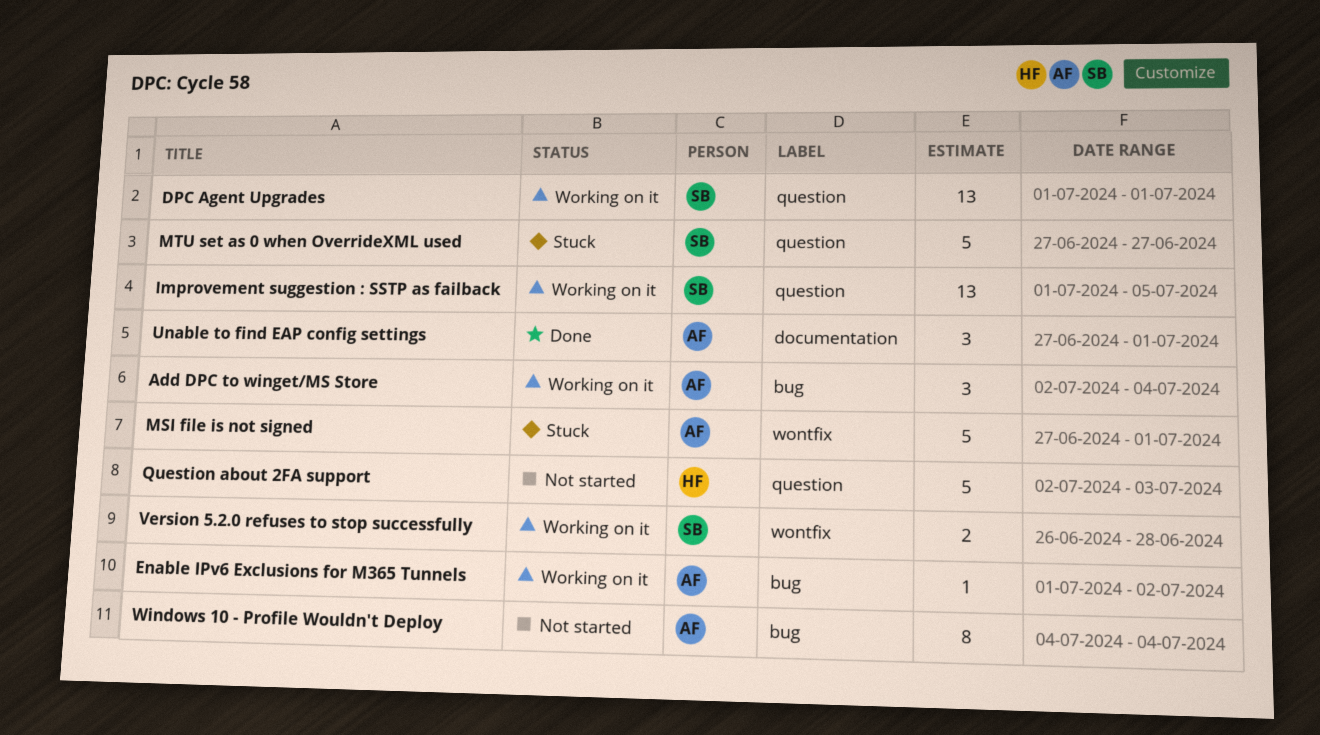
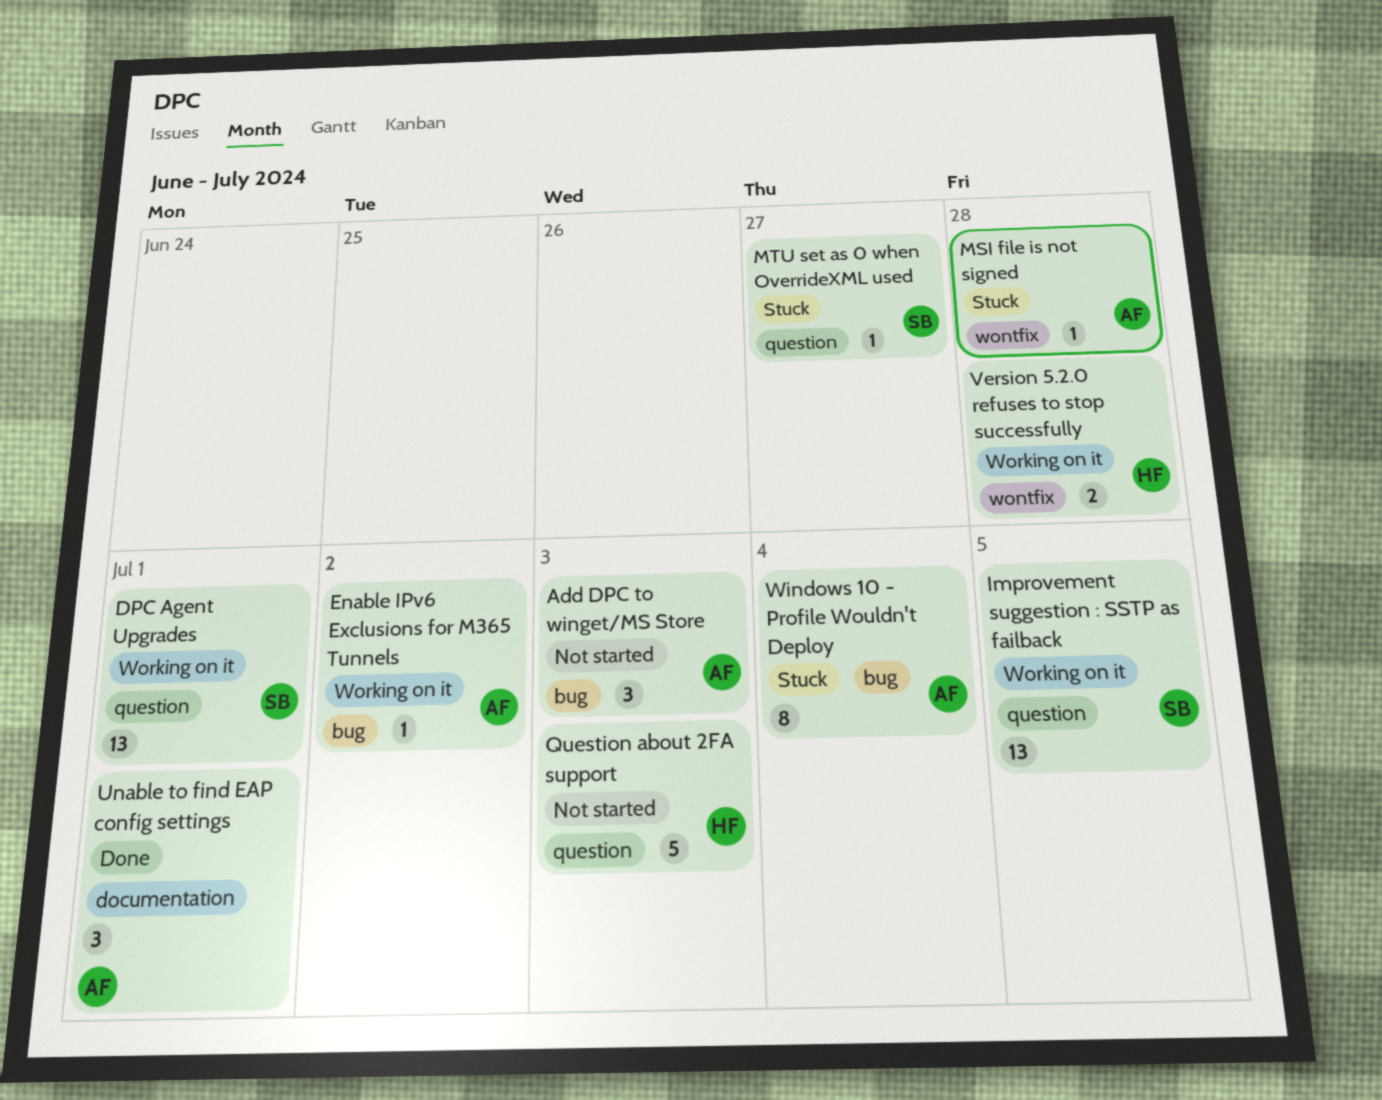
Add DPC to winget/MS Store, status: Working on it -> Not started
Add DPC to winget/MS Store, due: Jul 4 -> Jul 3
MSI file is not signed, estimate: 5 -> 1
MSI file is not signed, due: Jul 1 -> Jun 28
MTU set as 0 when OverrideXML used, estimate: 5 -> 1
Version 5.2.0 refuses to stop successfully, owner: SB -> HF
Windows 10 - Profile Wouldn't Deploy, status: Not started -> Stuck

